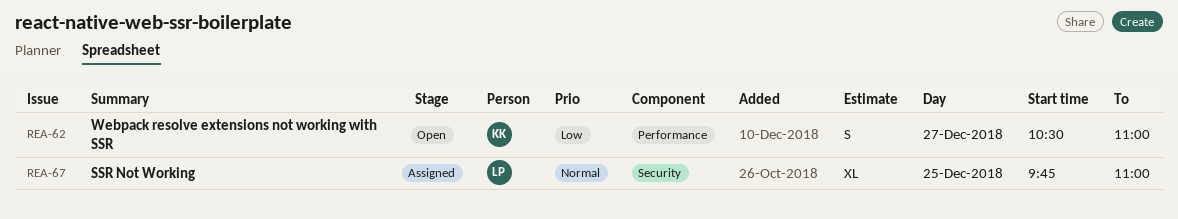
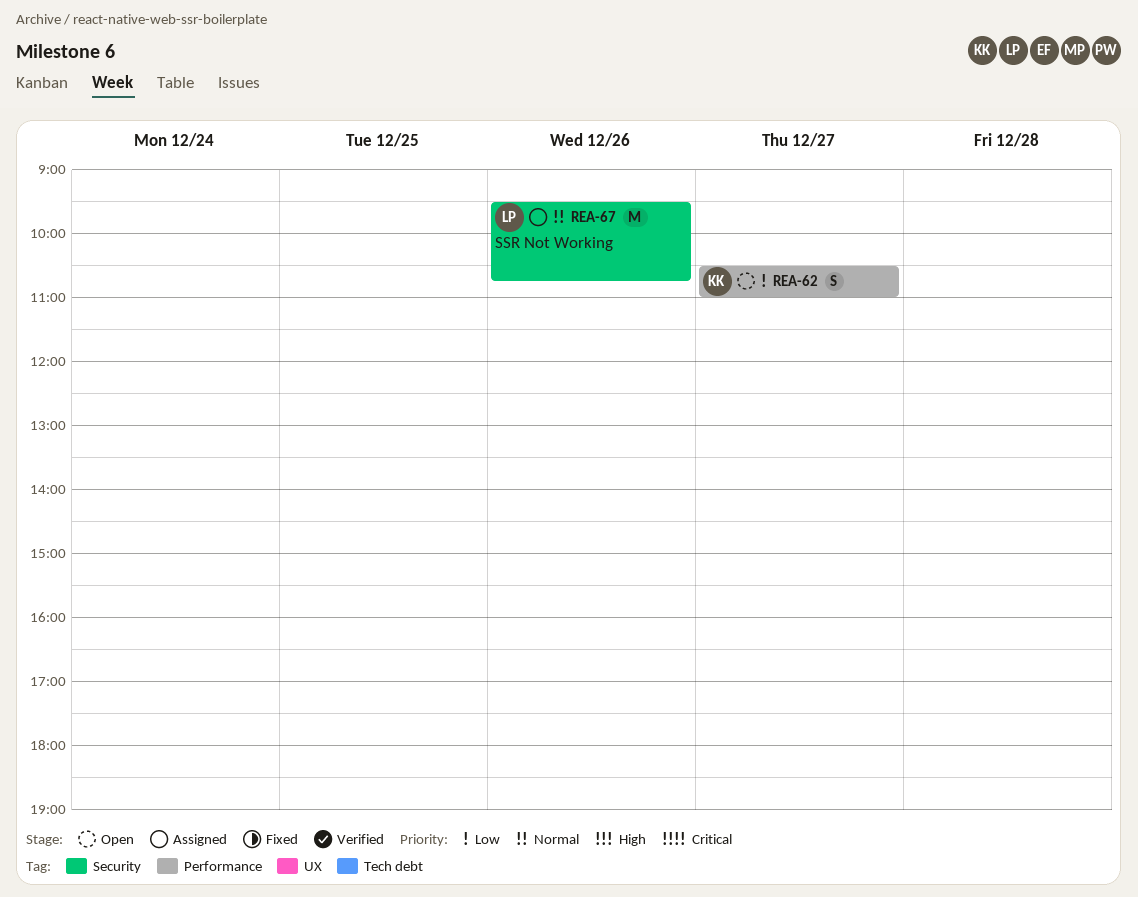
REA-67, estimate: XL -> M
REA-67, day: Dec 25 -> Dec 26
REA-67, begins: 09:45 -> 09:30
REA-67, ends: 11:00 -> 10:45

